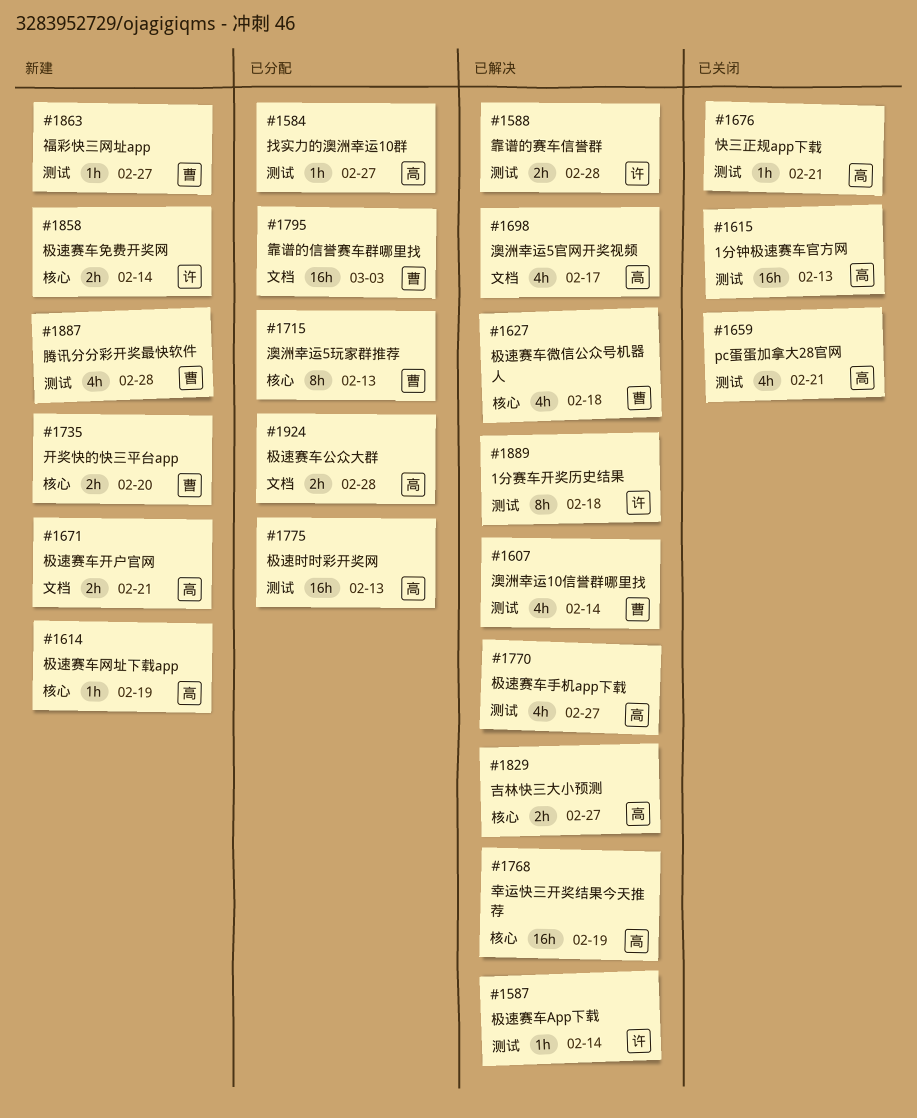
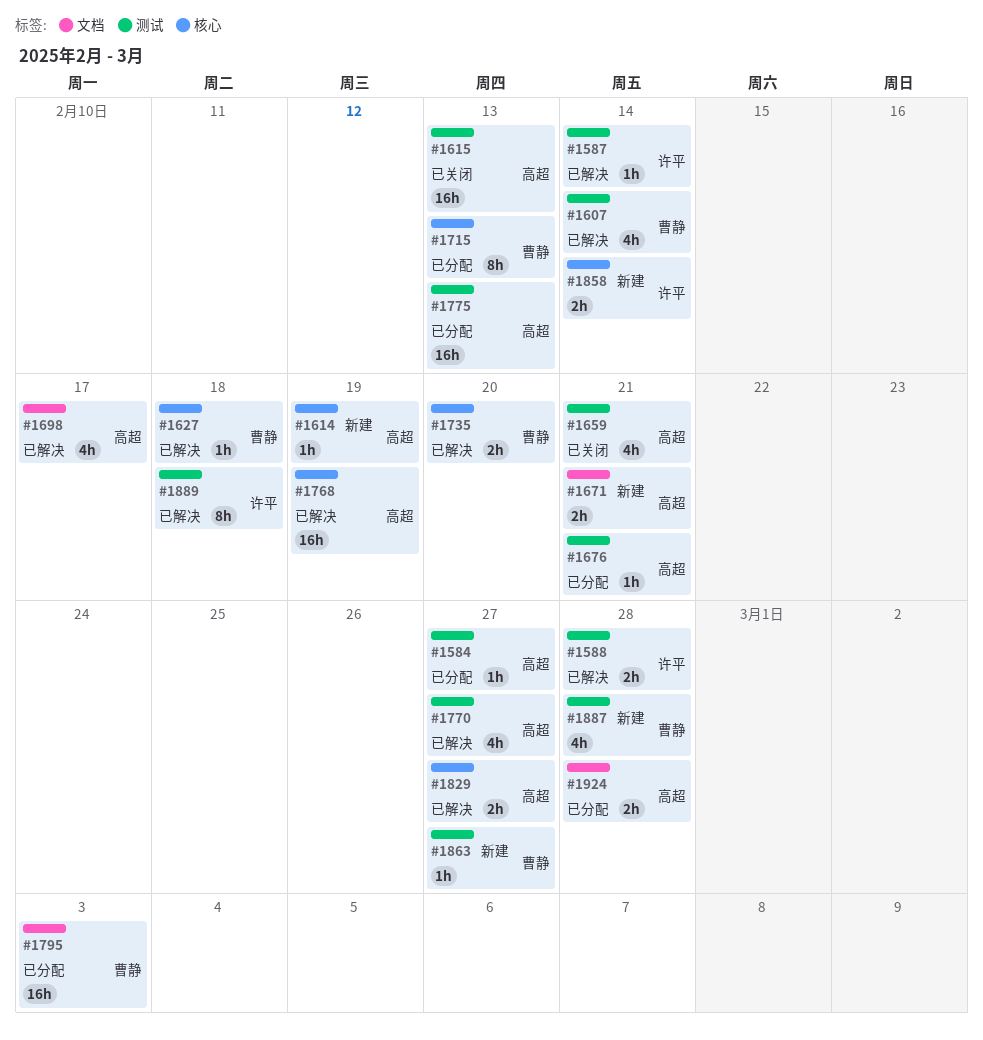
#1627, estimate: 4h -> 1h
#1676, status: 已关闭 -> 已分配
#1735, status: 新建 -> 已解决

